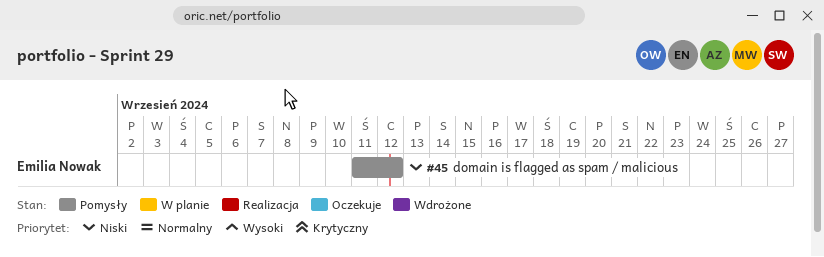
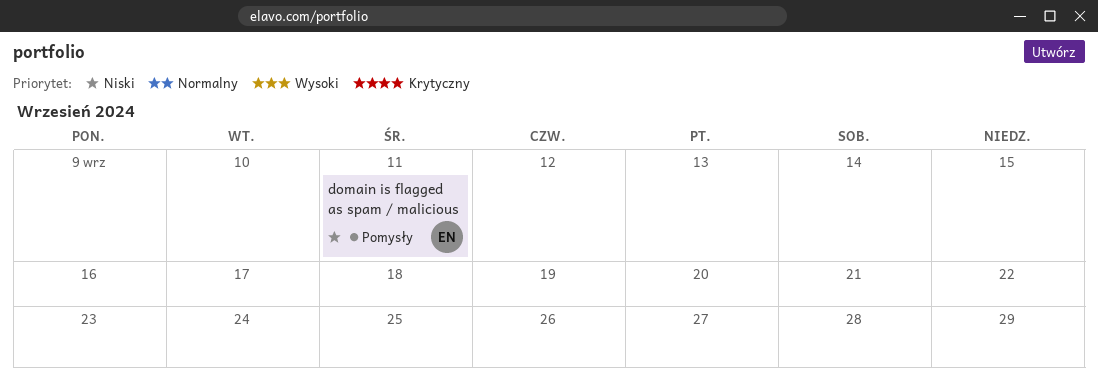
domain is flagged as spam / malicious, due: Sep 12 -> Sep 11

